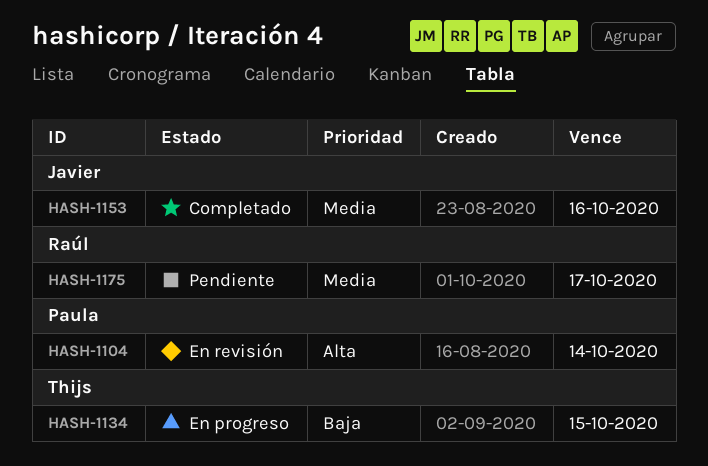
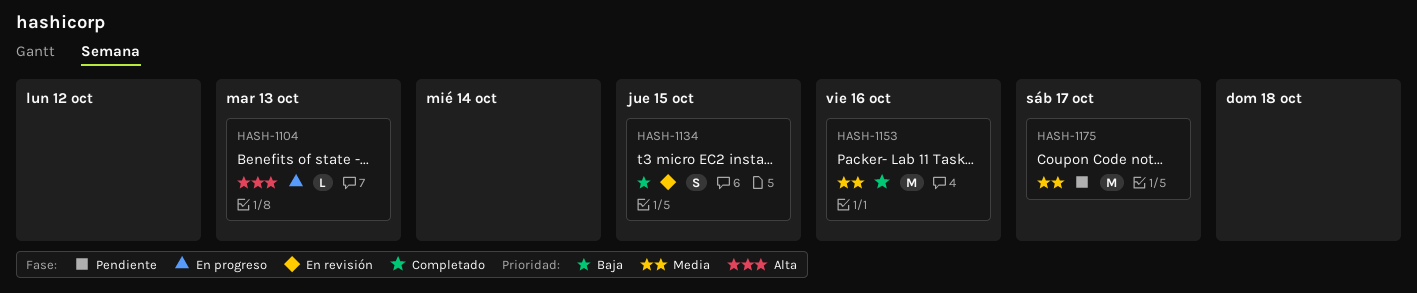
HASH-1104, status: En revisión -> En progreso
HASH-1104, due: Oct 14 -> Oct 13
HASH-1134, status: En progreso -> En revisión

